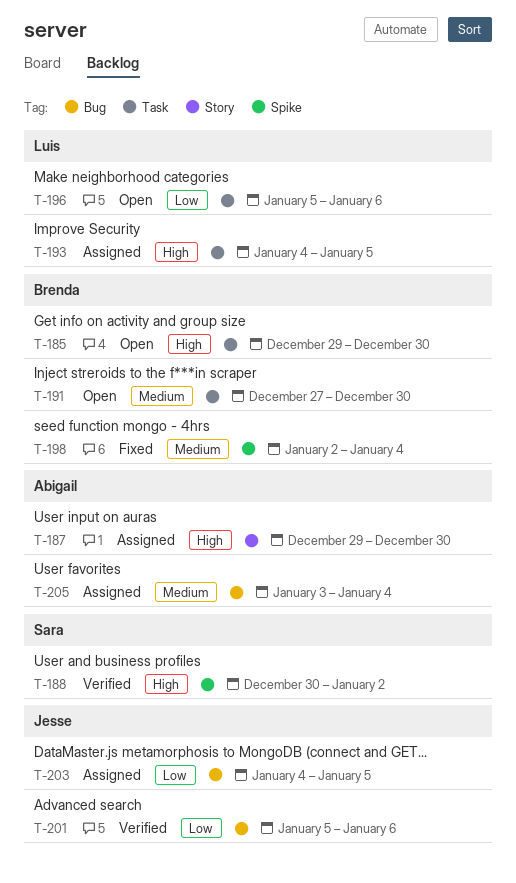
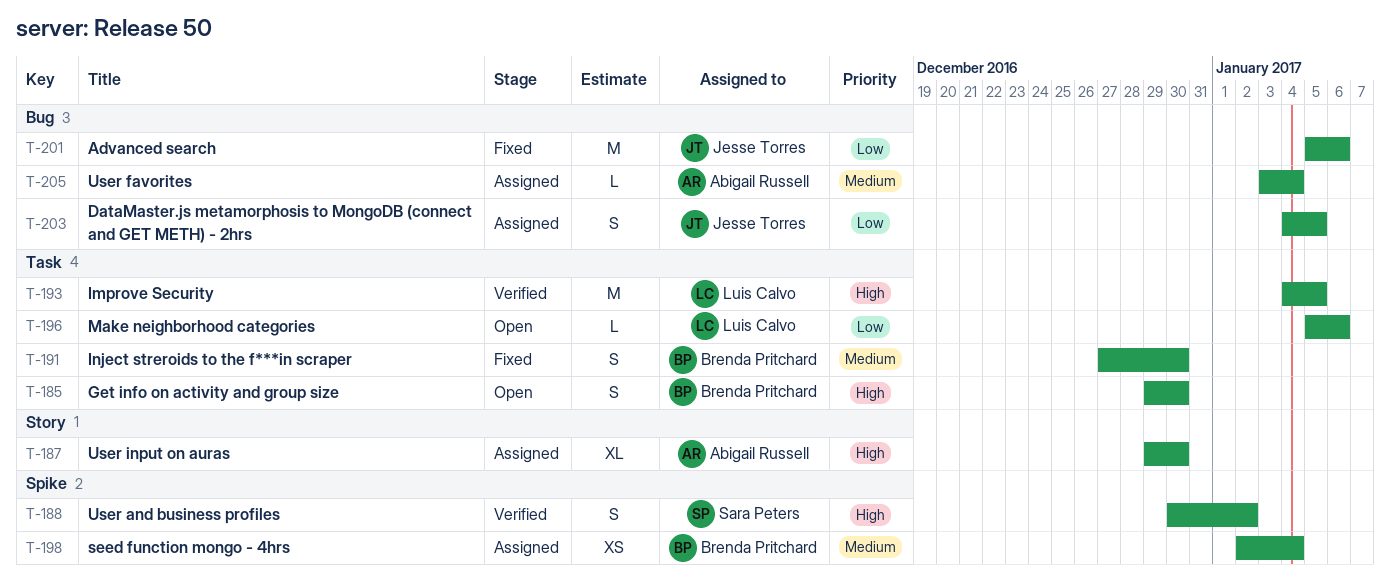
T-191, status: Open -> Fixed
T-193, status: Assigned -> Verified
T-198, status: Fixed -> Assigned
T-201, status: Verified -> Fixed

